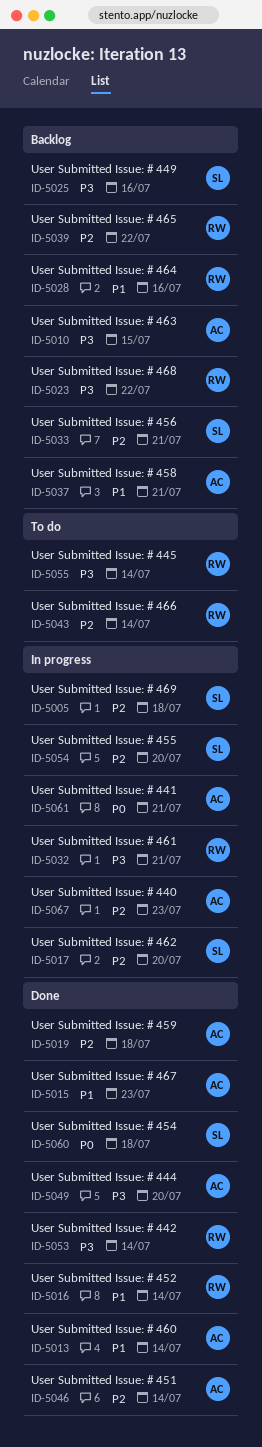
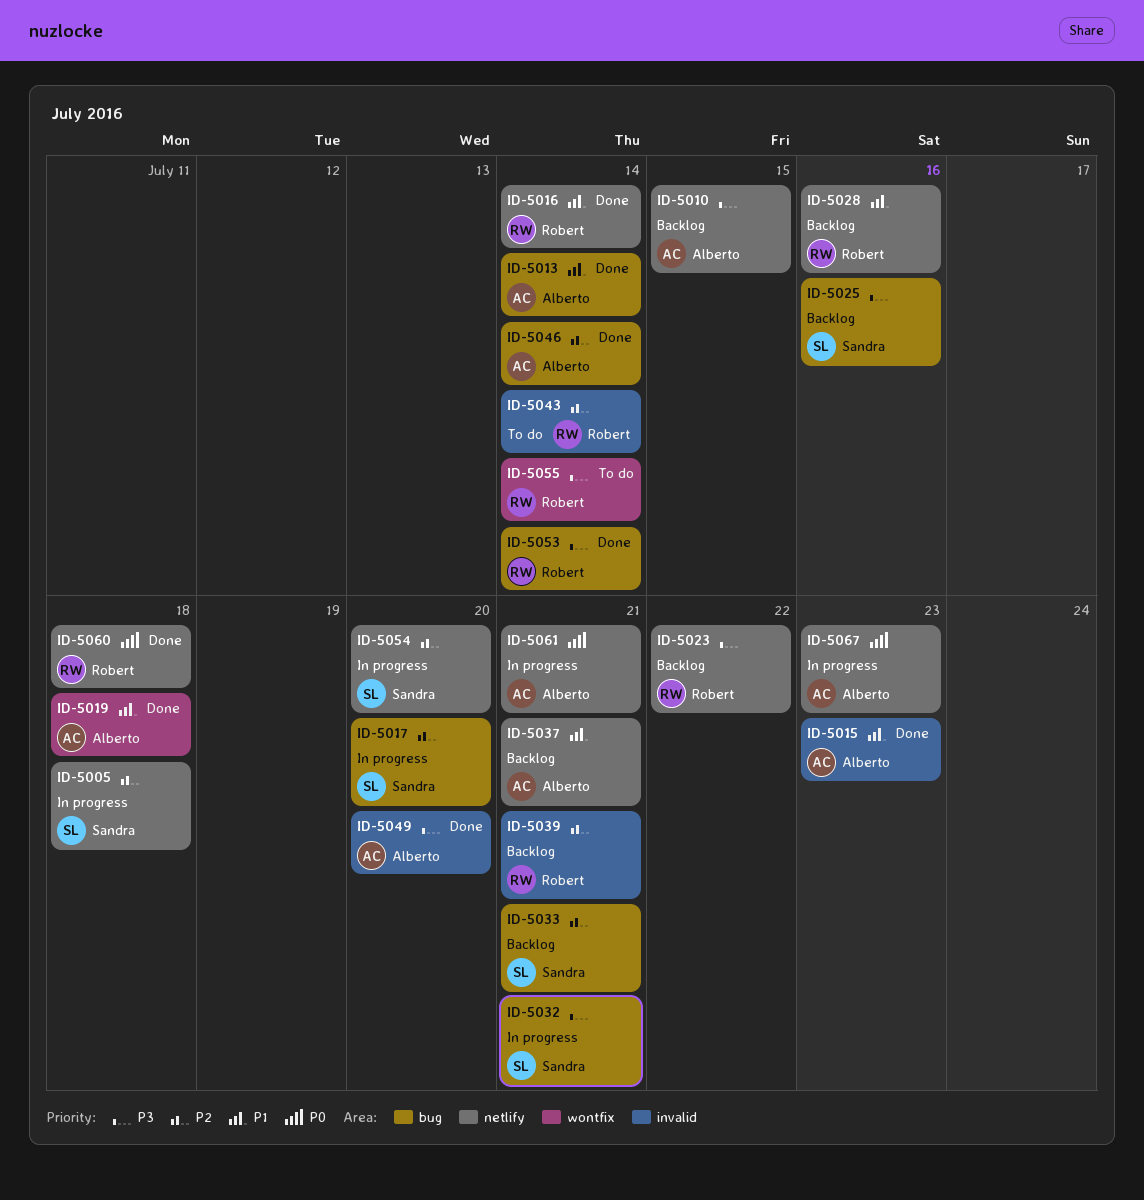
ID-5019, priority: P2 -> P1
ID-5032, owner: Robert -> Sandra
ID-5039, due: Jul 22 -> Jul 21
ID-5060, owner: Sandra -> Robert
ID-5067, priority: P2 -> P0

